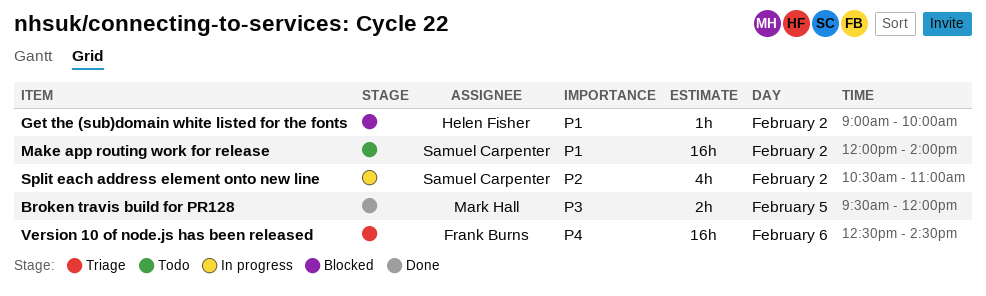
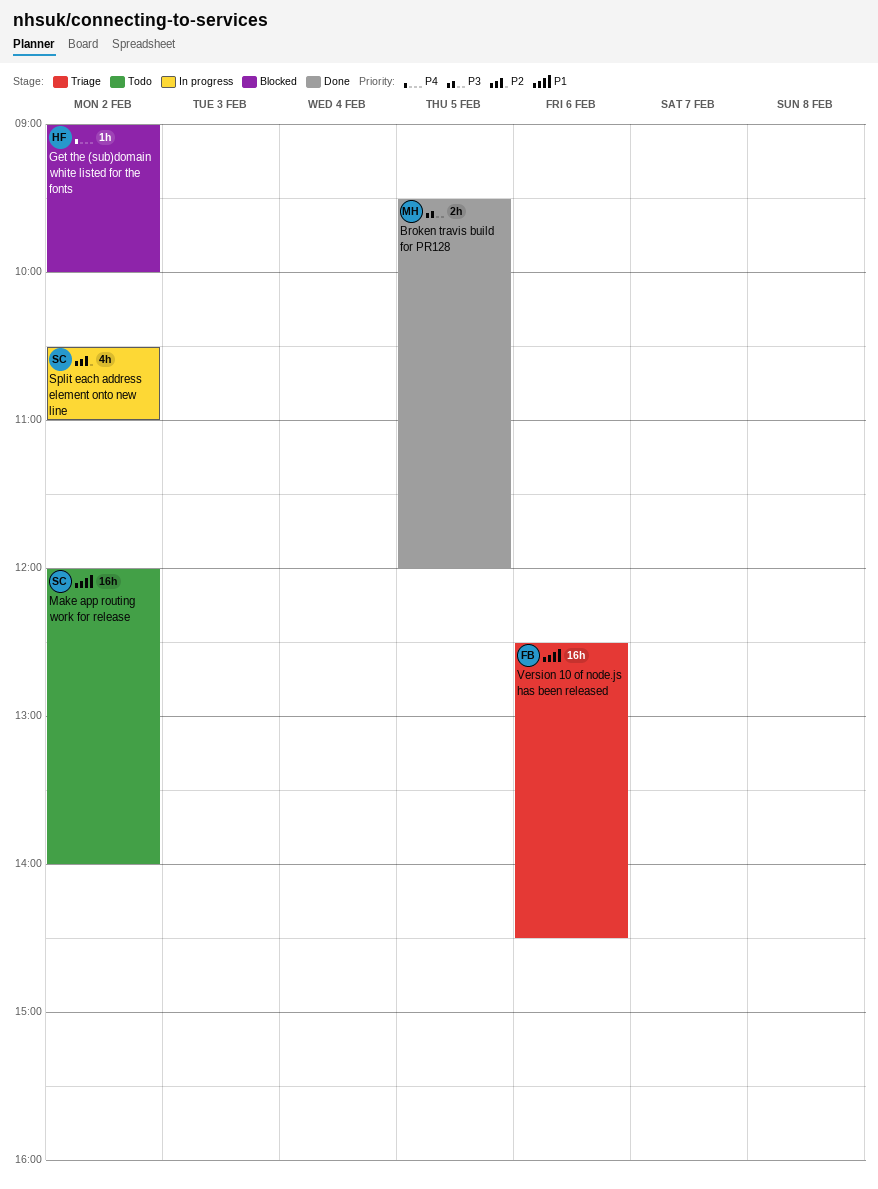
Get the (sub)domain white listed for the fonts, priority: P1 -> P4
Version 10 of node.js has been released, priority: P4 -> P1

